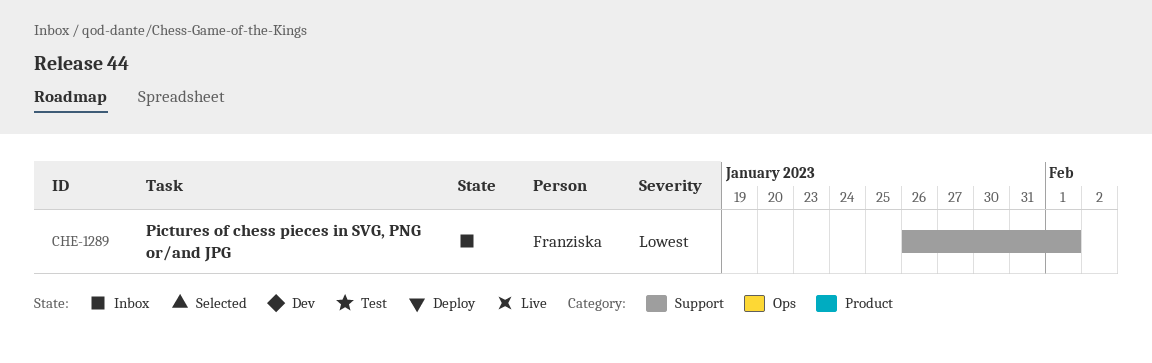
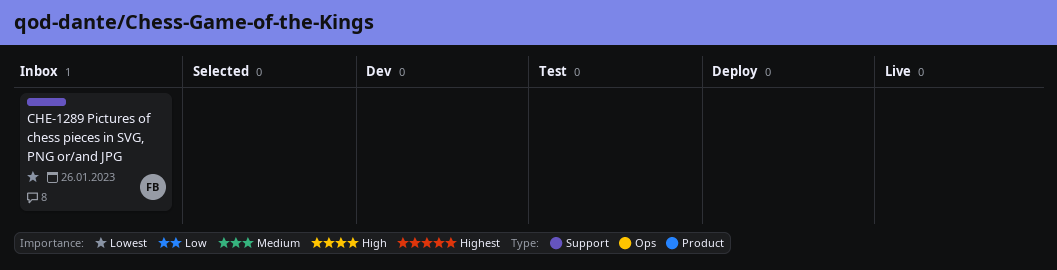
CHE-1289, due: Feb 1 -> Jan 26

